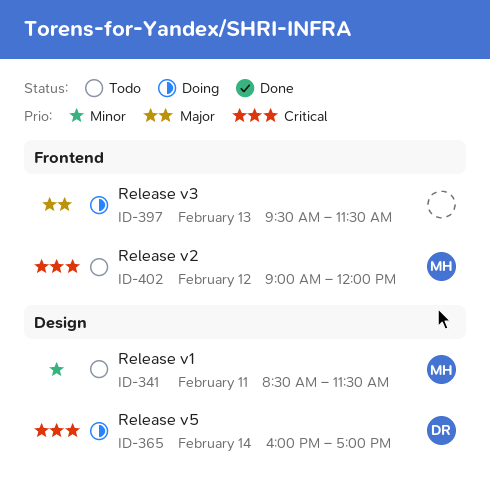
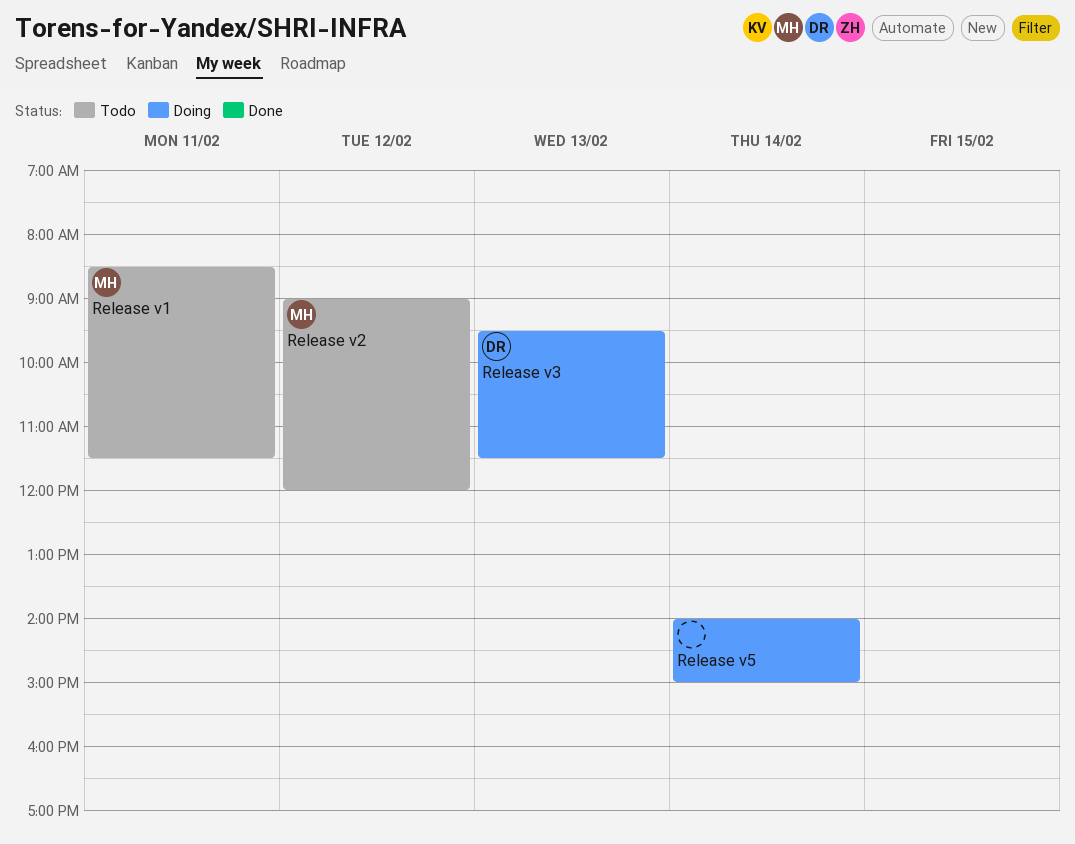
Release v3, owner: none -> DR
Release v5, owner: DR -> none
Release v5, begins: 16:00 -> 14:00
Release v5, ends: 17:00 -> 15:00

